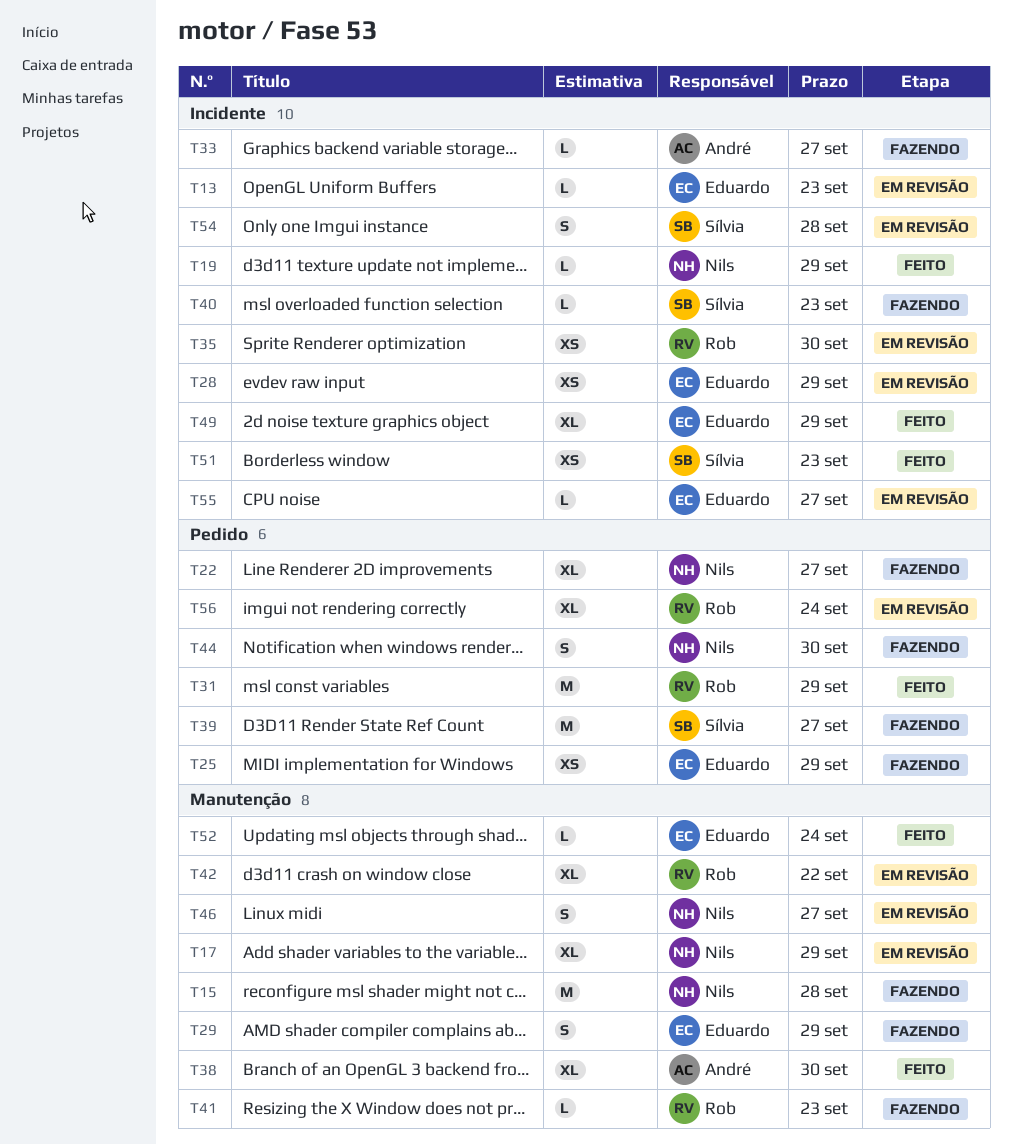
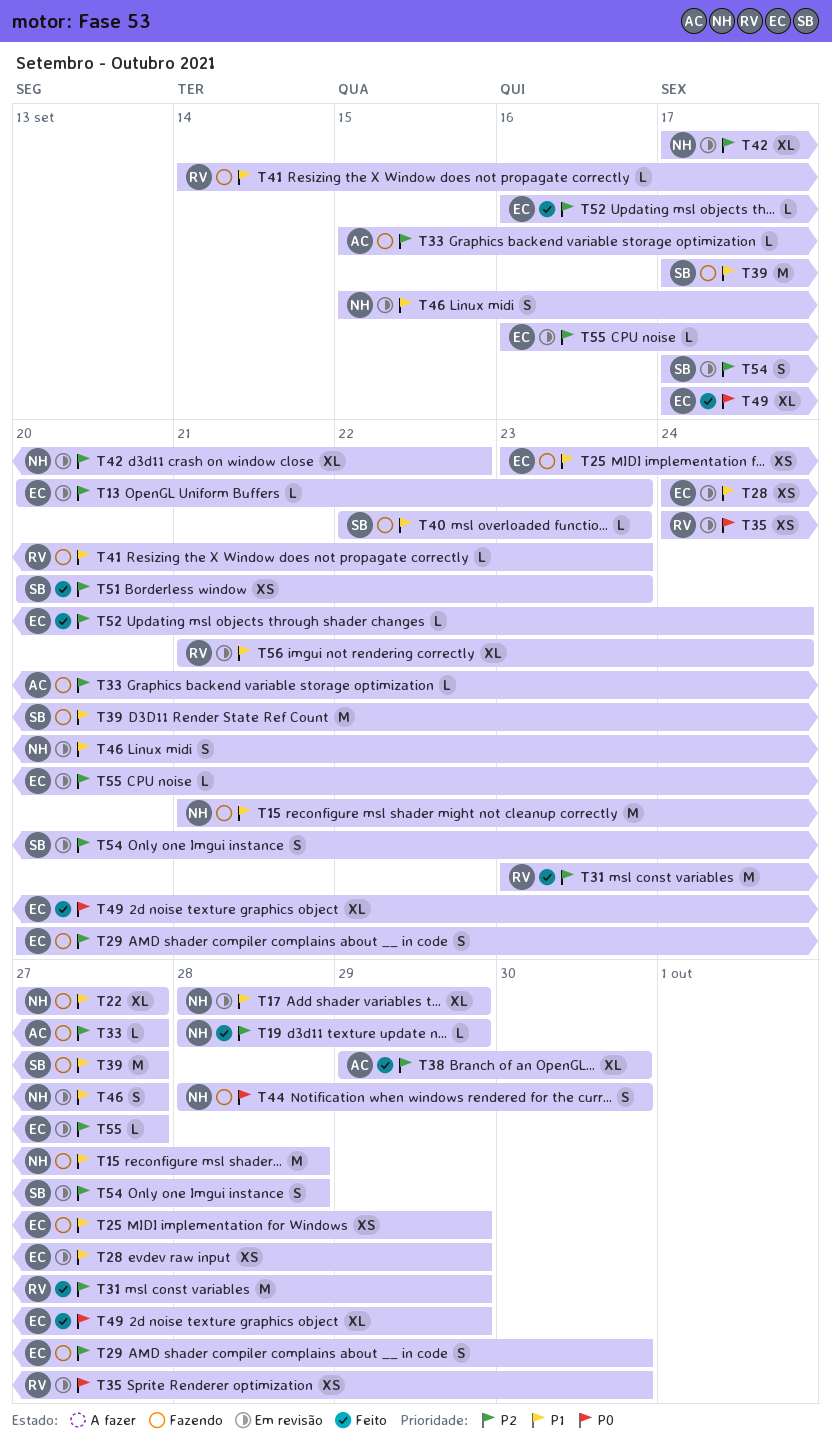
T29, due: Sep 29 -> Sep 30
T42, owner: Rob -> Nils

